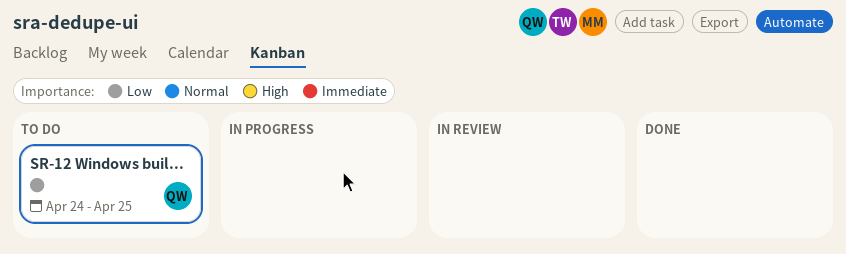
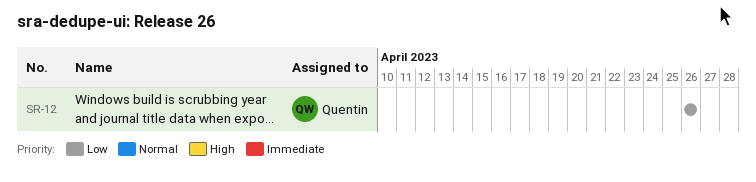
SR-12, start: Apr 24 -> Apr 26
SR-12, due: Apr 25 -> Apr 26

